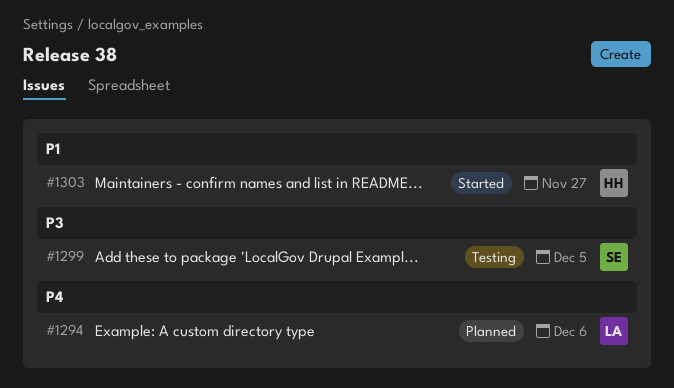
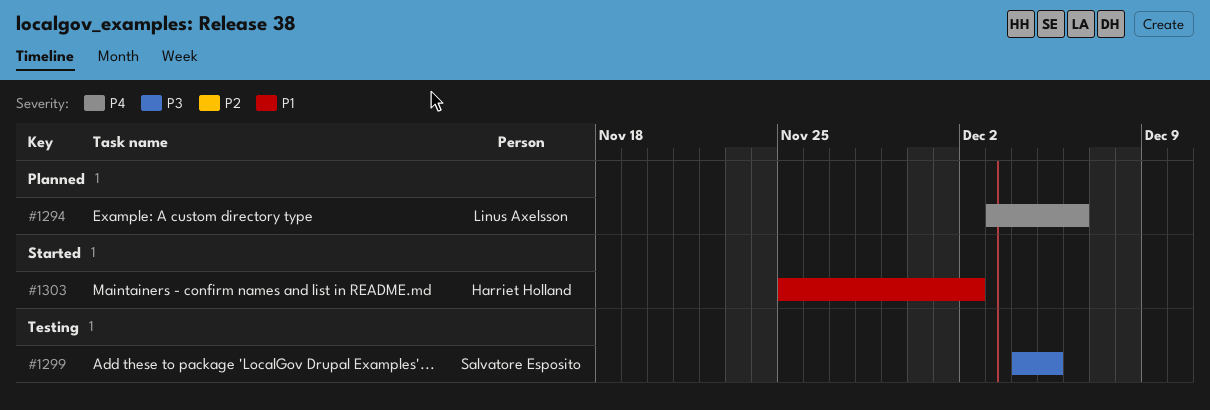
#1303, due: Nov 27 -> Dec 2

